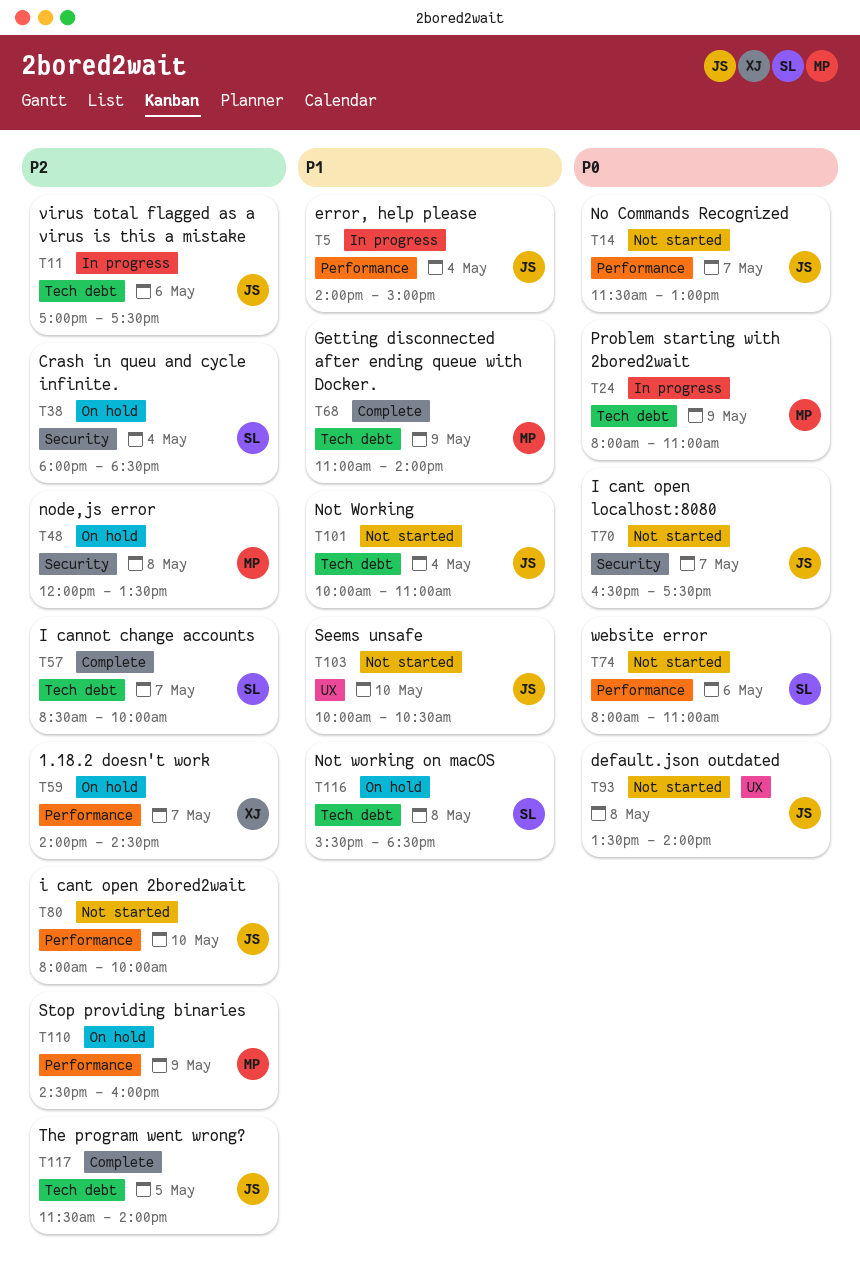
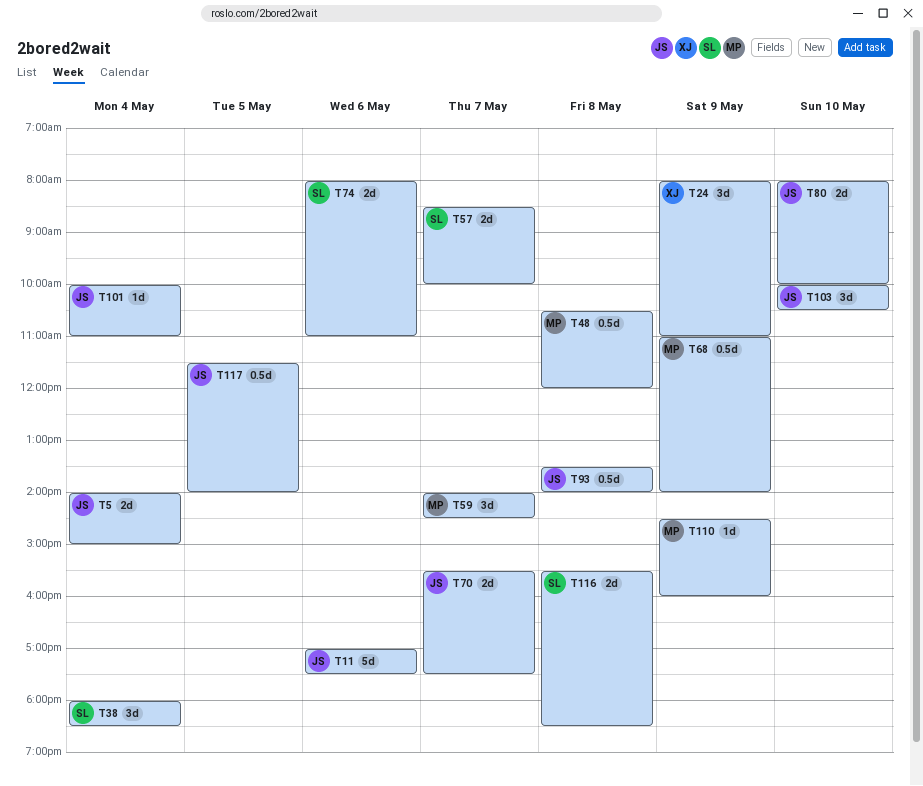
T14: present -> none
T24, owner: MP -> XJ
T48, begins: 12:00 -> 10:30
T48, ends: 13:30 -> 12:00
T59, owner: XJ -> MP
T70, begins: 16:30 -> 15:30

